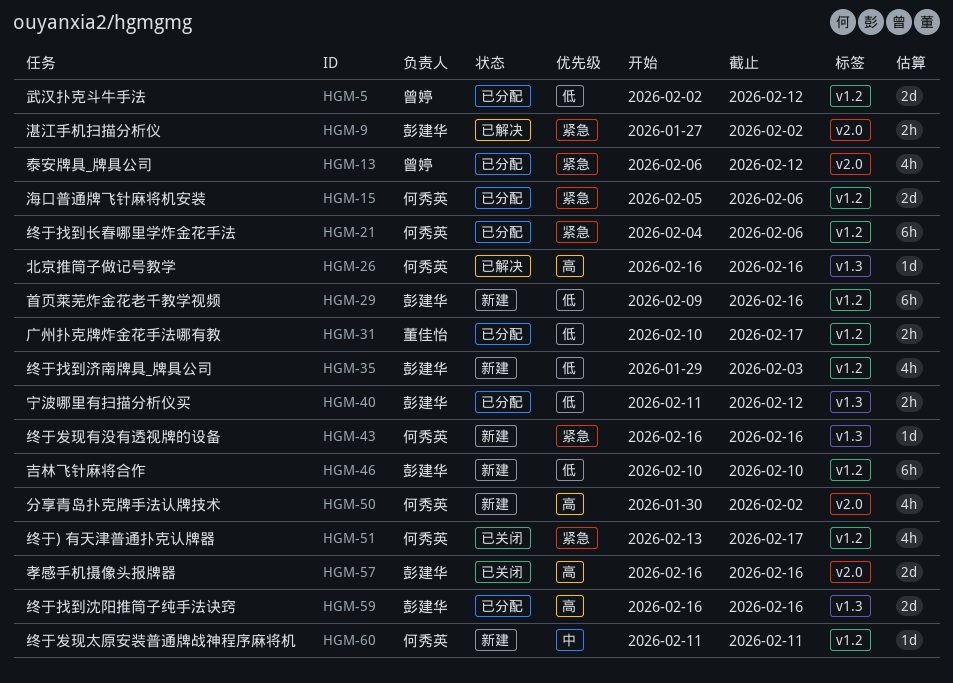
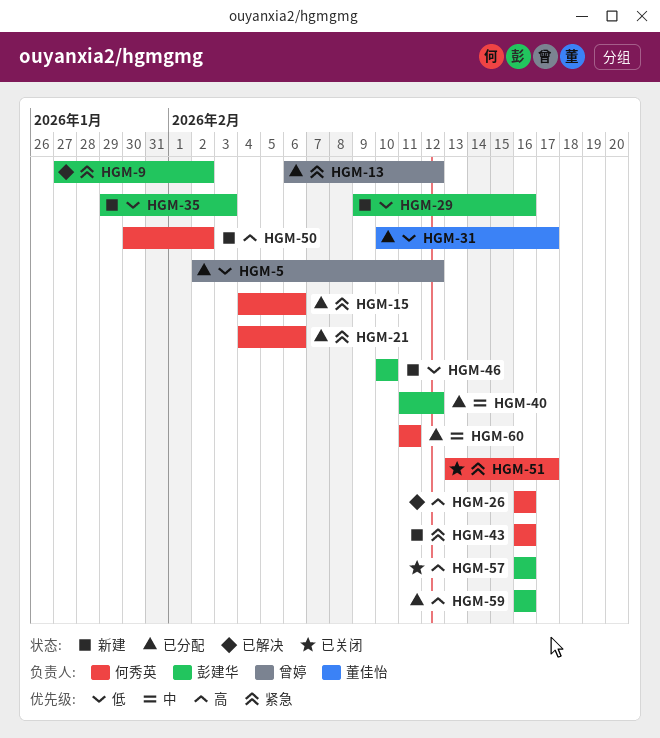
HGM-15, start: Feb 5 -> Feb 4
HGM-40, priority: 低 -> 中
HGM-60, status: 新建 -> 已分配

